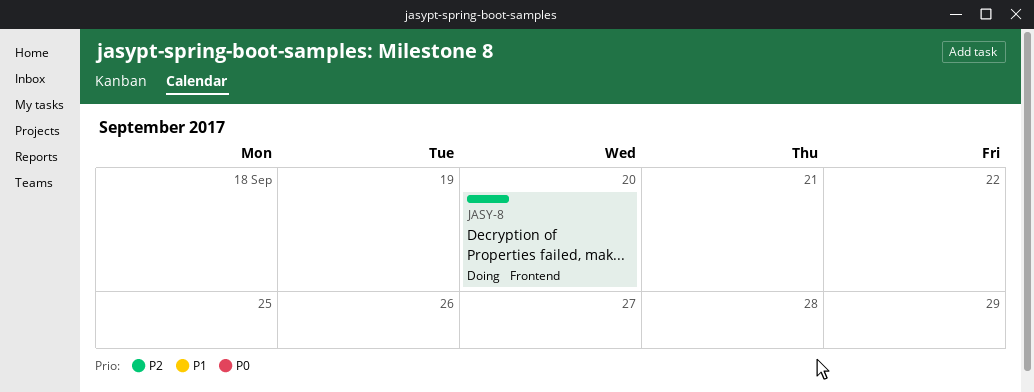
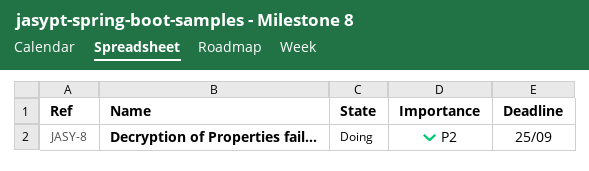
JASY-8, due: Sep 20 -> Sep 25

